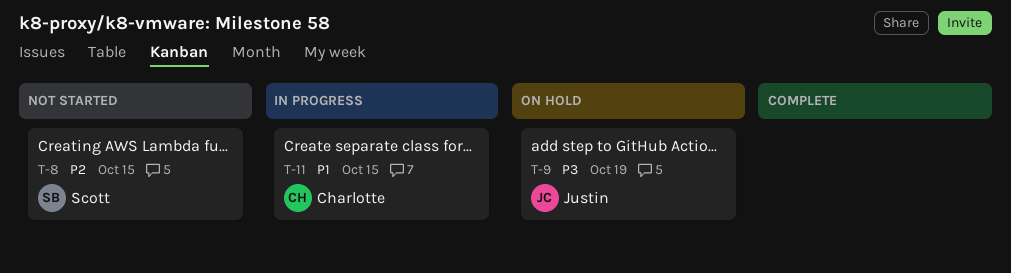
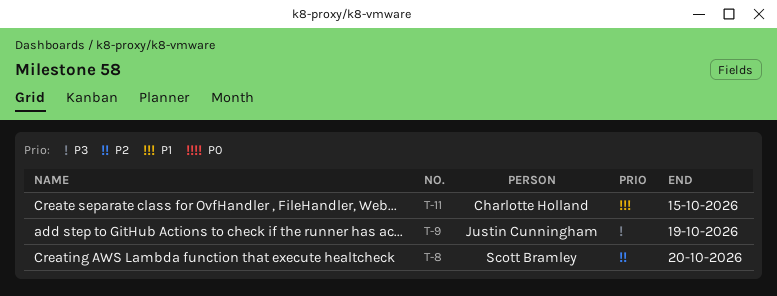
T-8, due: Oct 15 -> Oct 20

